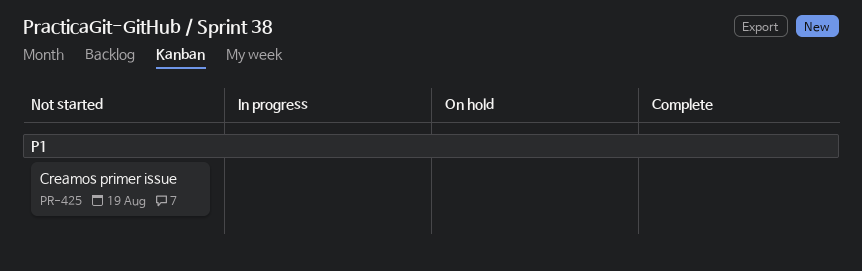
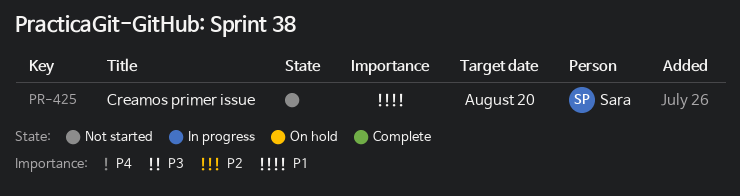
PR-425, due: Aug 19 -> Aug 20

